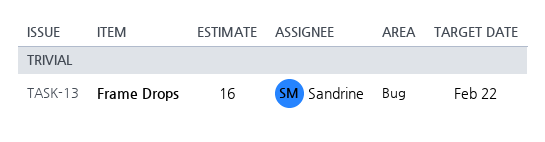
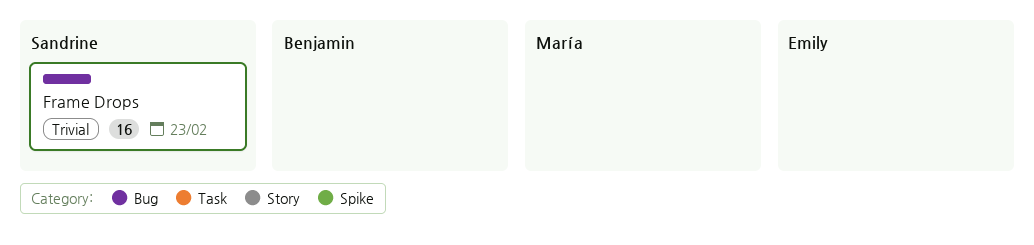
Frame Drops, due: Feb 22 -> Feb 23

